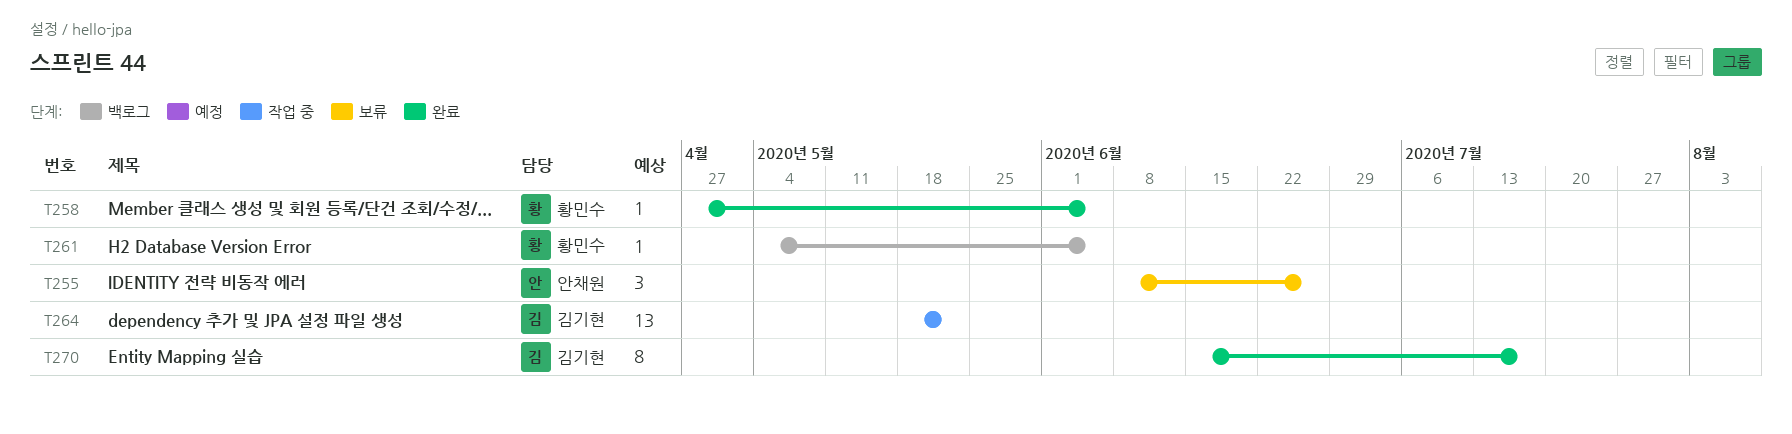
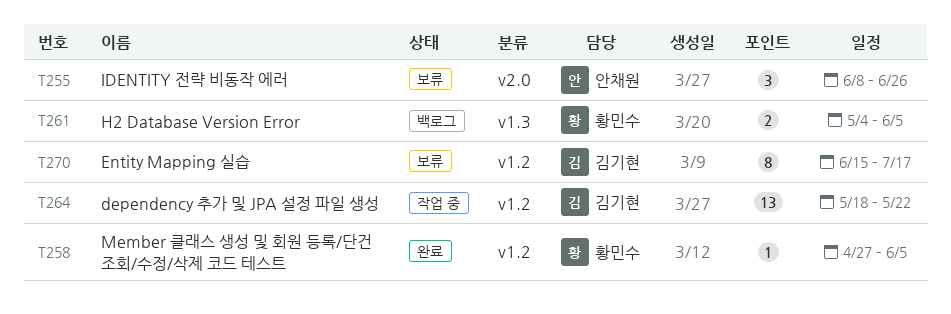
T261, estimate: 1 -> 2
T270, status: 완료 -> 보류

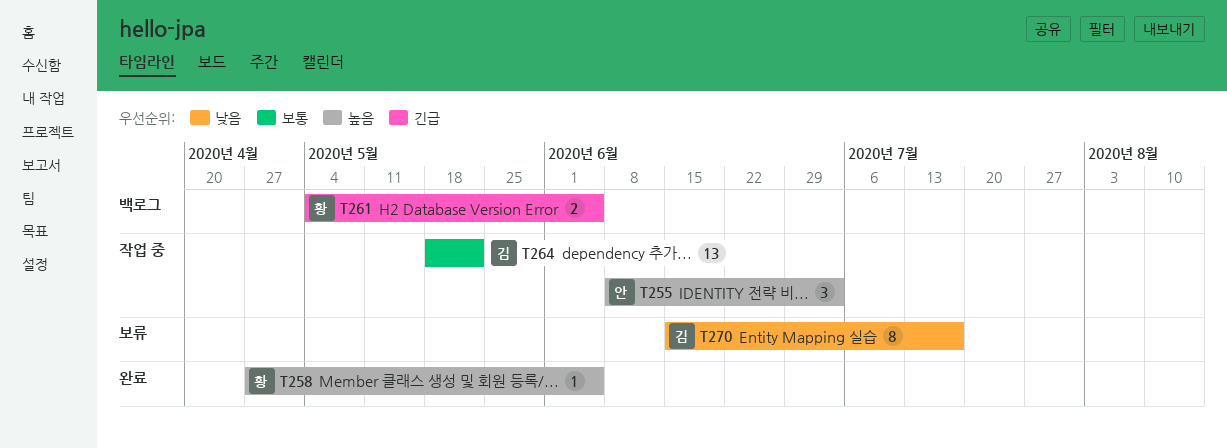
T255, status: 보류 -> 작업 중
T255, due: Jun 26 -> Jul 3

